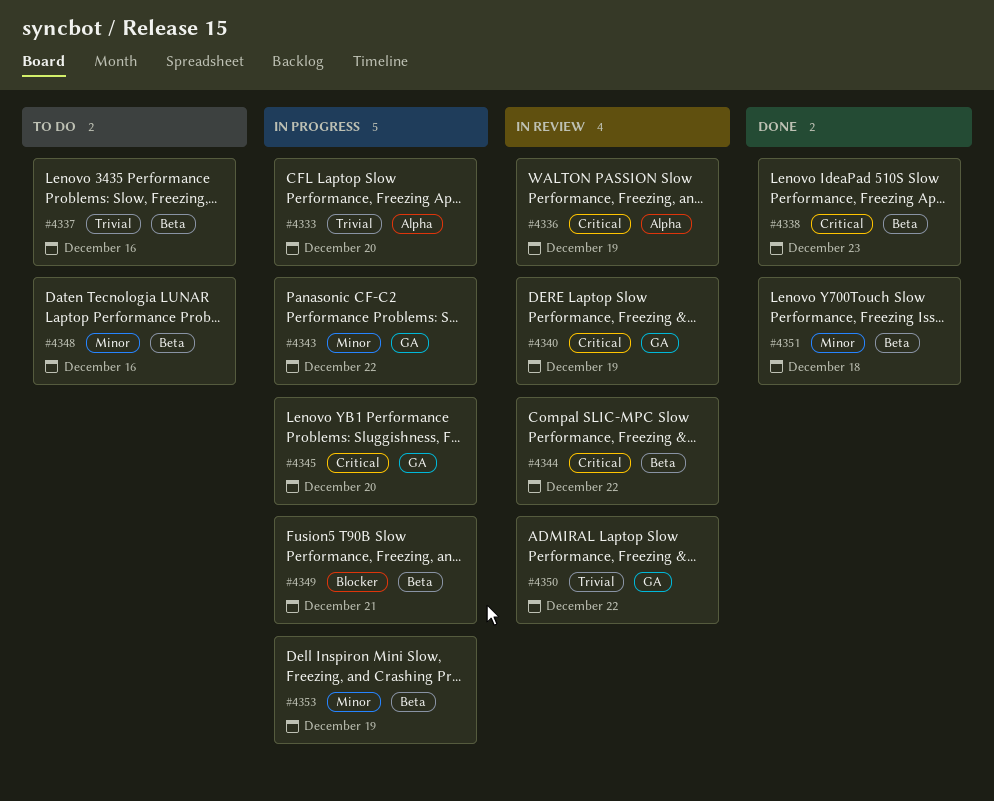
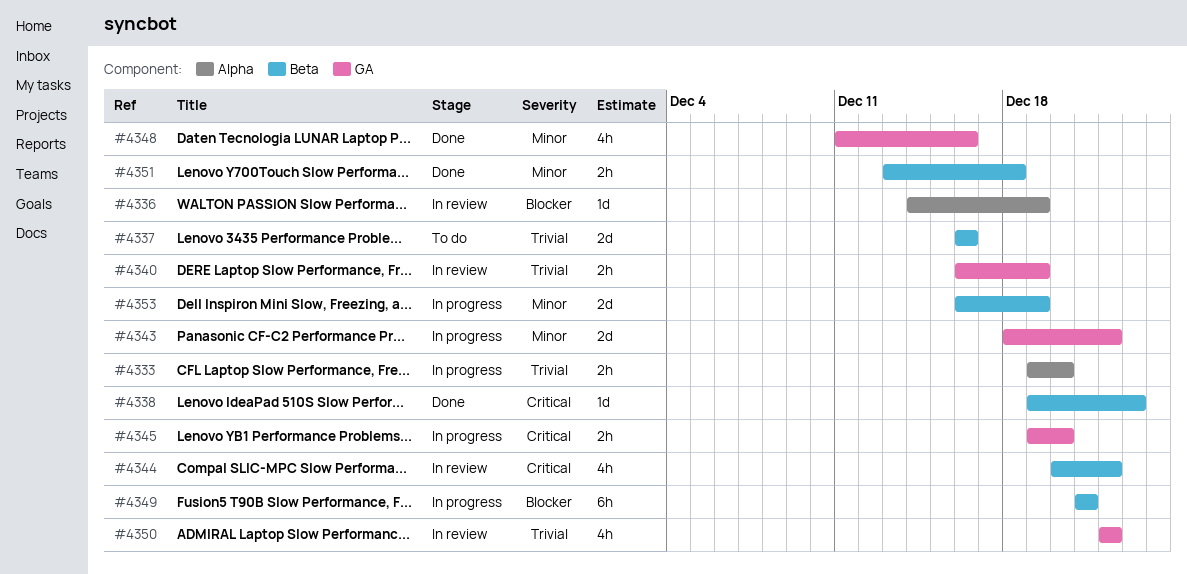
#4336, priority: Critical -> Blocker
#4340, priority: Critical -> Trivial
#4348, status: To do -> Done
#4348, label: Beta -> GA

